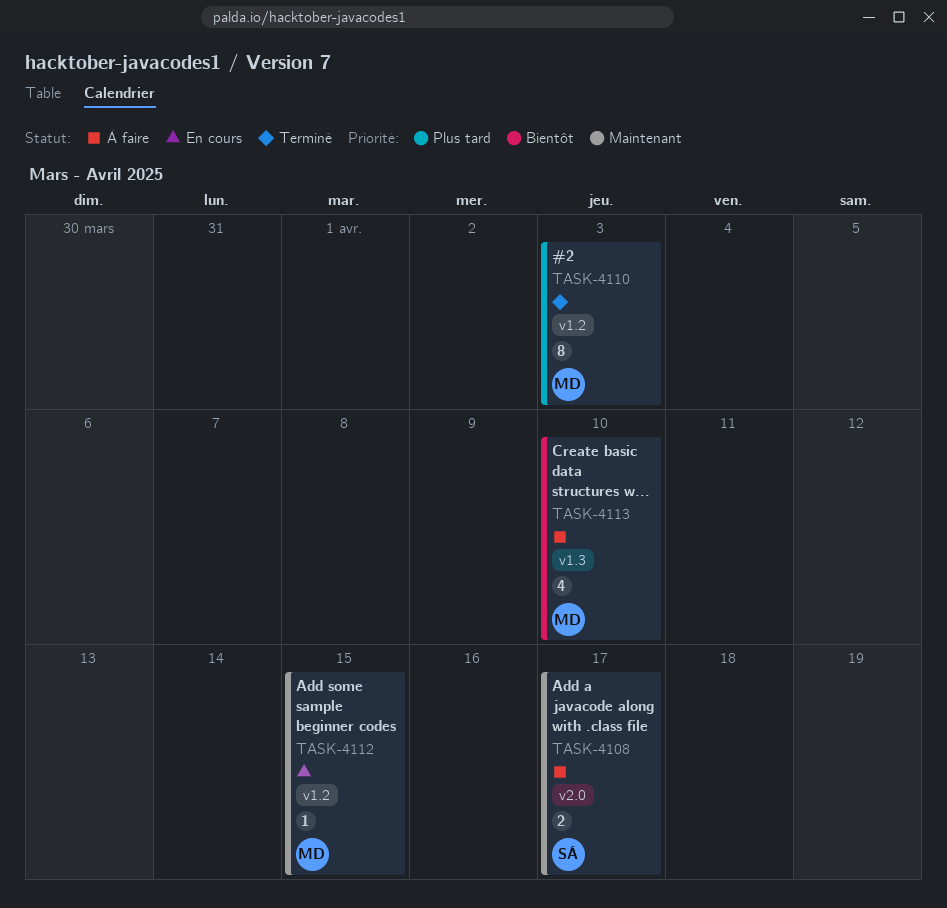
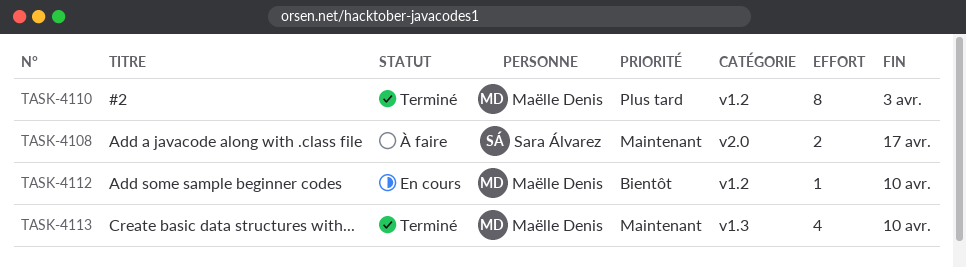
TASK-4112, priority: Maintenant -> Bientôt
TASK-4112, due: Apr 15 -> Apr 10
TASK-4113, status: À faire -> Terminé
TASK-4113, priority: Bientôt -> Maintenant

